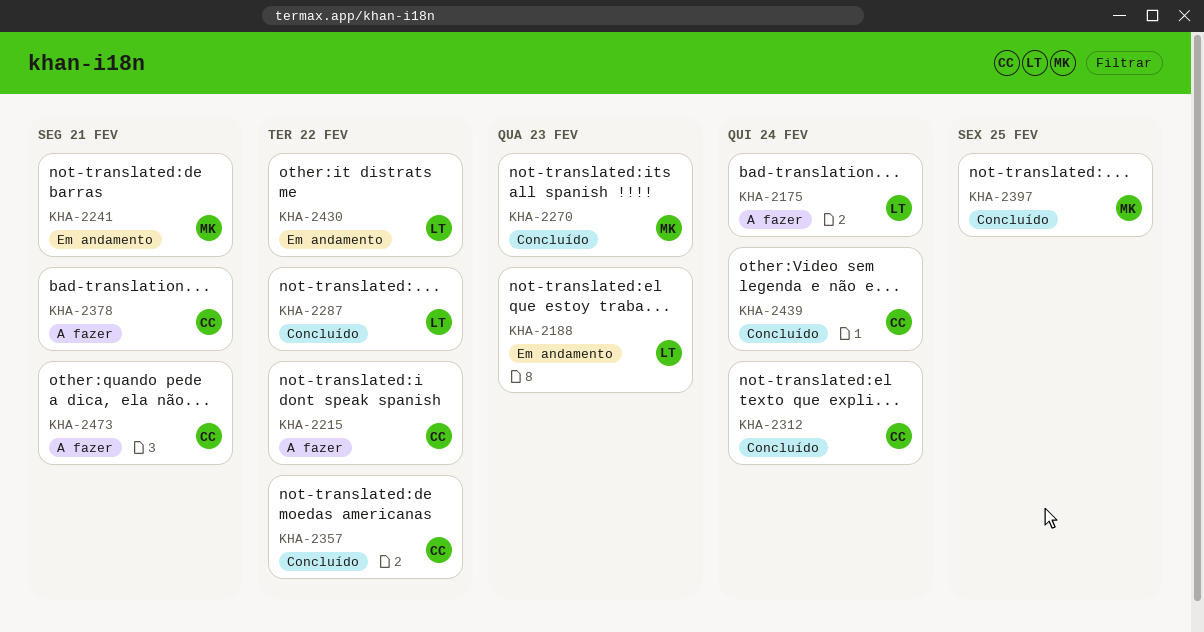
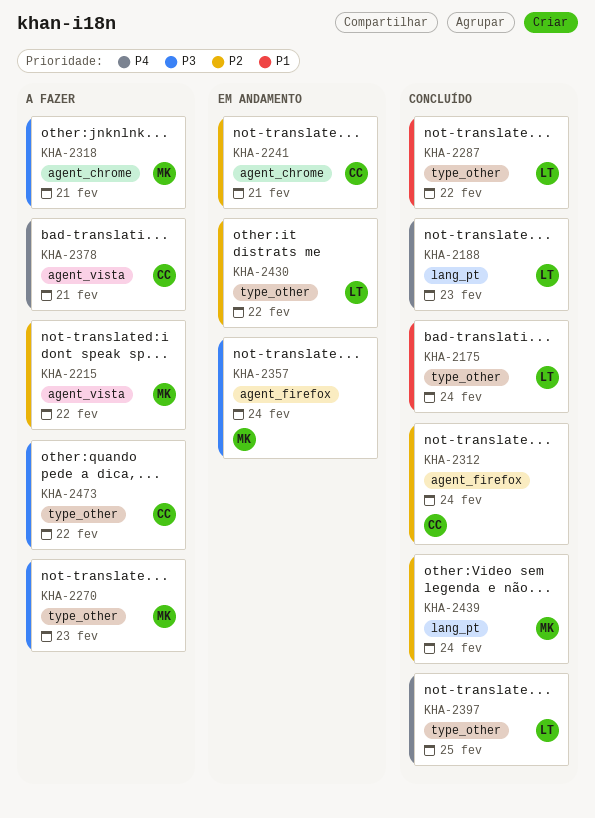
KHA-2175, status: A fazer -> Concluído
KHA-2188, status: Em andamento -> Concluído
KHA-2215, owner: CC -> MK
KHA-2241, owner: MK -> CC
KHA-2270, status: Concluído -> A fazer
KHA-2318: none -> present
KHA-2357, status: Concluído -> Em andamento
KHA-2357, owner: CC -> MK
KHA-2357, due: Feb 22 -> Feb 24
KHA-2397, owner: MK -> LT
KHA-2439, owner: CC -> MK
KHA-2473, due: Feb 21 -> Feb 22

